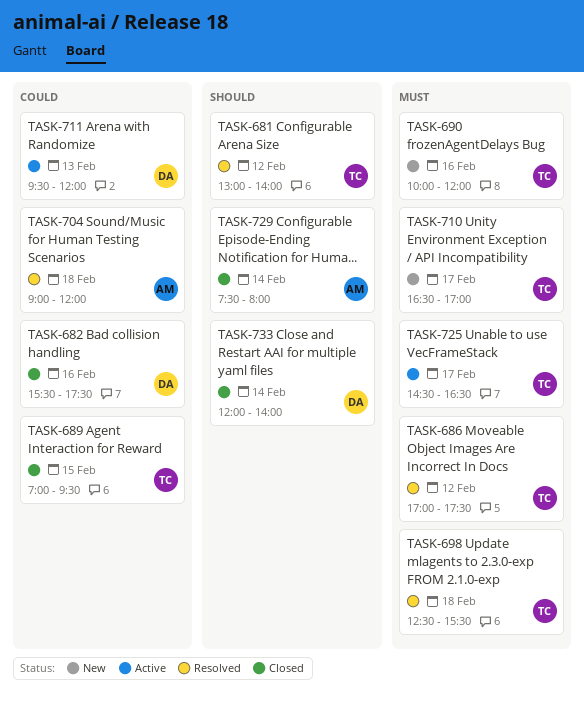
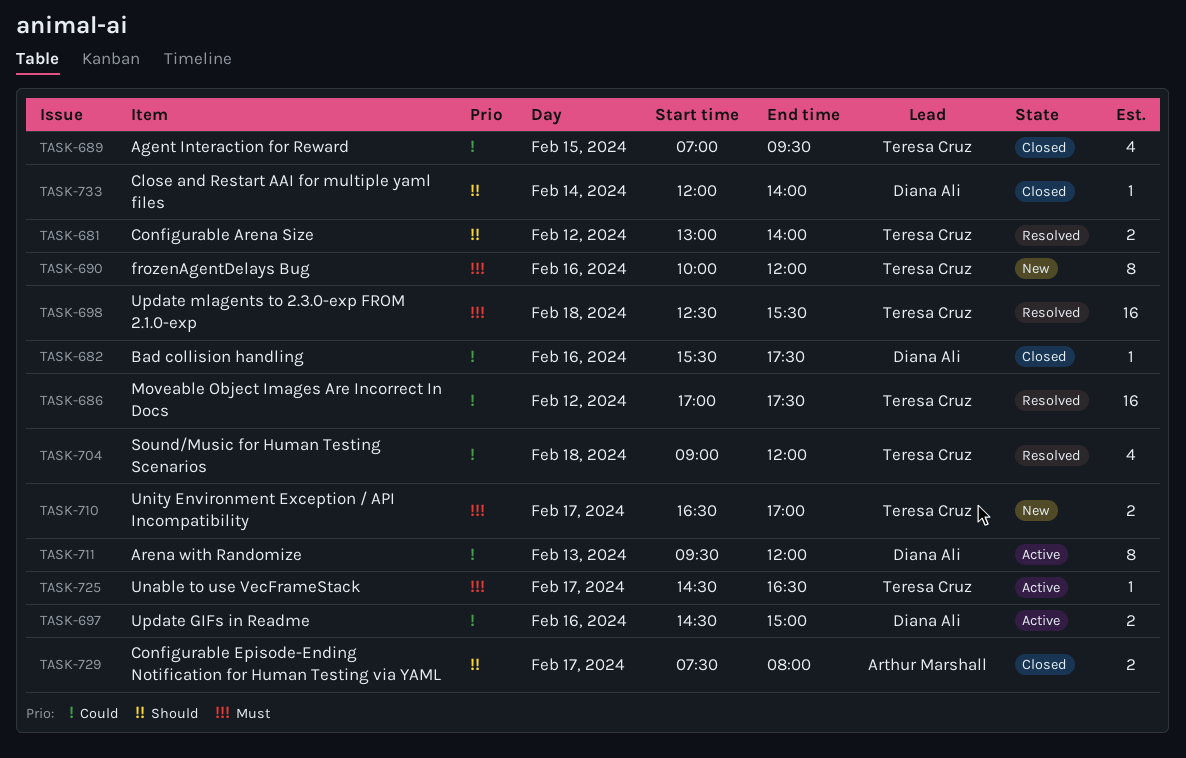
TASK-686, priority: Must -> Could
TASK-697: none -> present
TASK-704, owner: Arthur Marshall -> Teresa Cruz
TASK-729, day: Feb 14 -> Feb 17

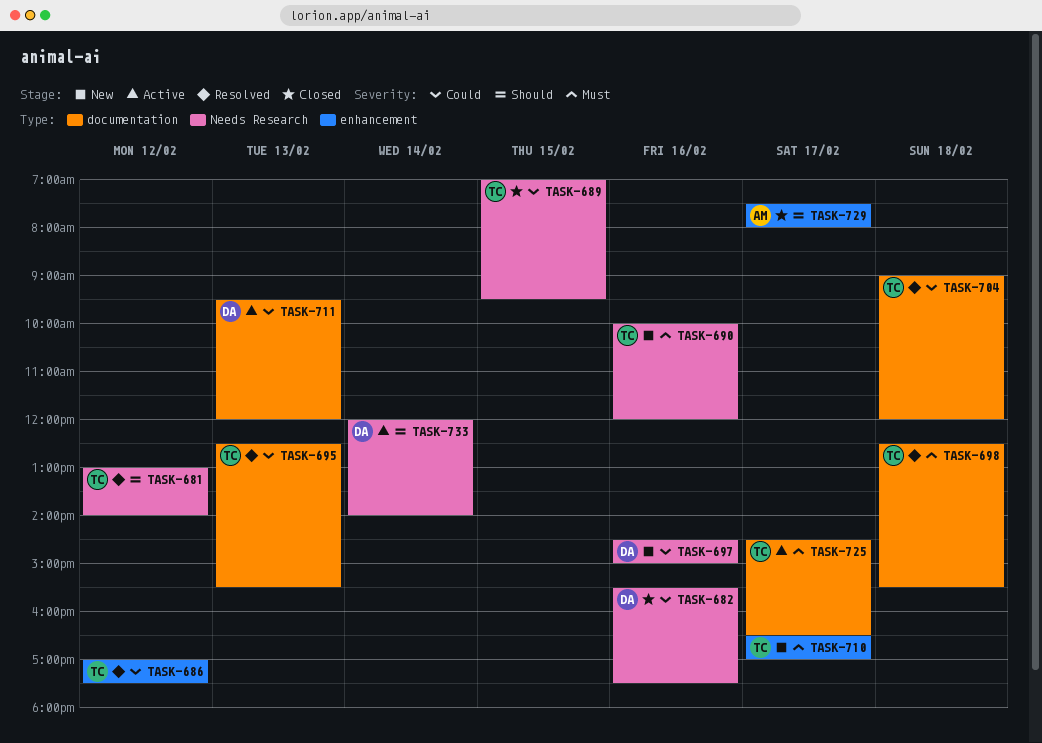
TASK-695: none -> present
TASK-697, status: Active -> New
TASK-733, status: Closed -> Active

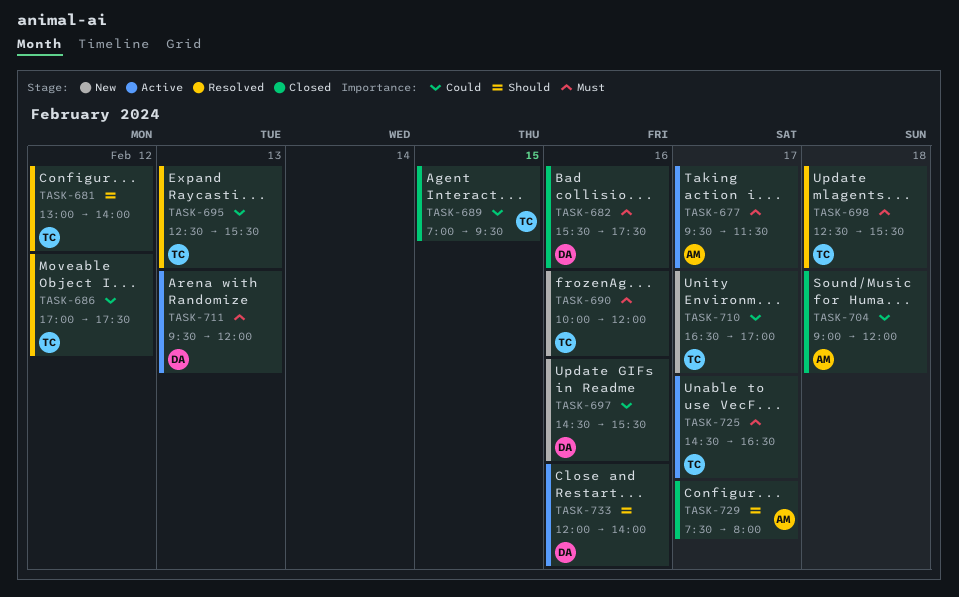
TASK-677: none -> present
TASK-682, priority: Could -> Must
TASK-697, ends: 15:00 -> 15:30
TASK-704, status: Resolved -> Closed
TASK-704, owner: TC -> AM
TASK-710, priority: Must -> Could
TASK-711, priority: Could -> Must
TASK-733, day: Feb 14 -> Feb 16

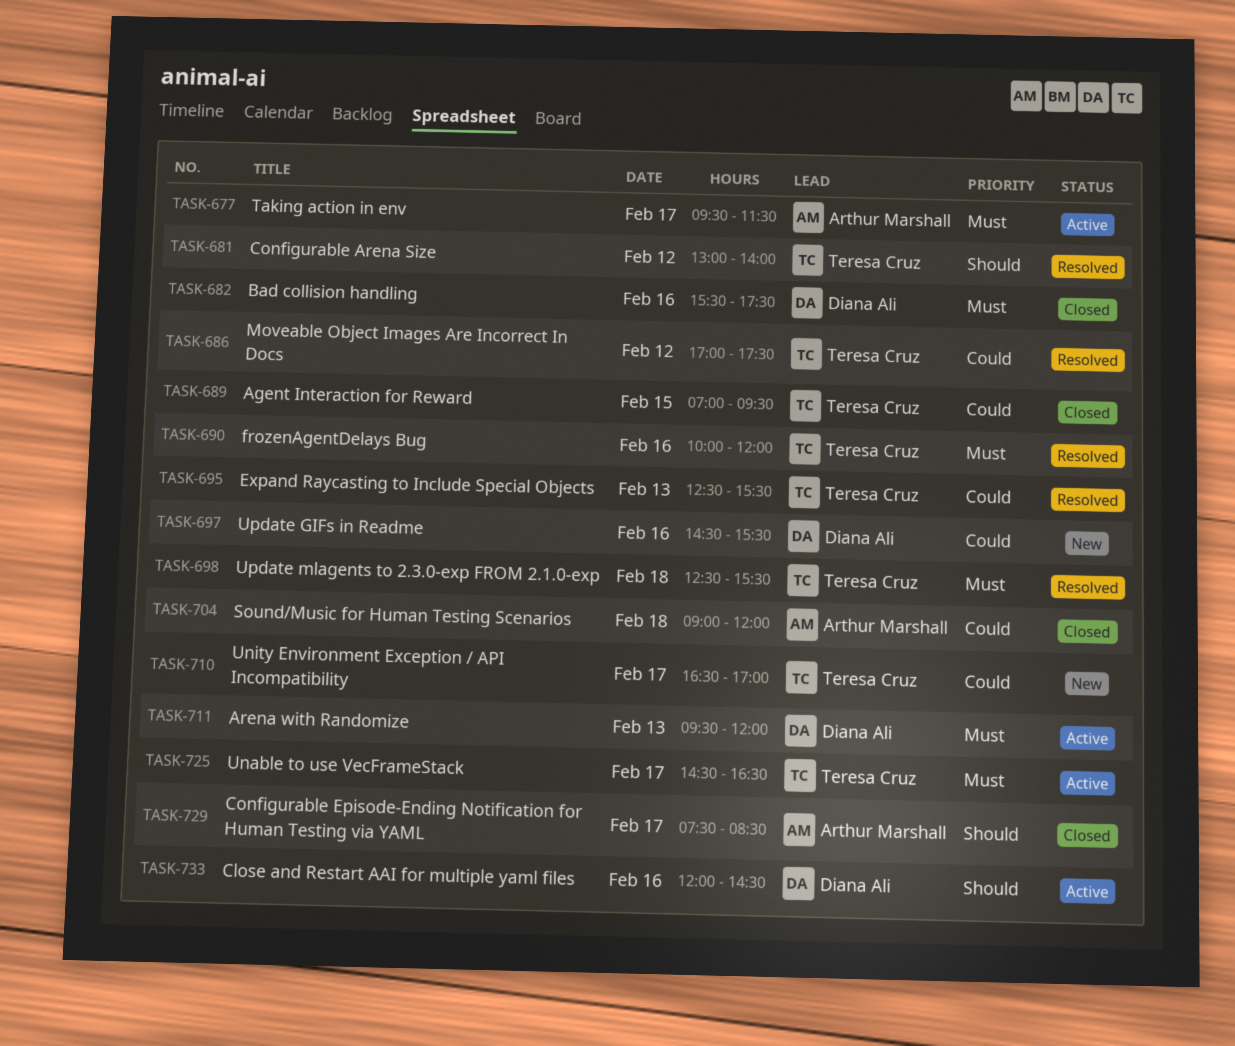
TASK-690, status: New -> Resolved
TASK-729, ends: 08:00 -> 08:30
TASK-733, ends: 14:00 -> 14:30

